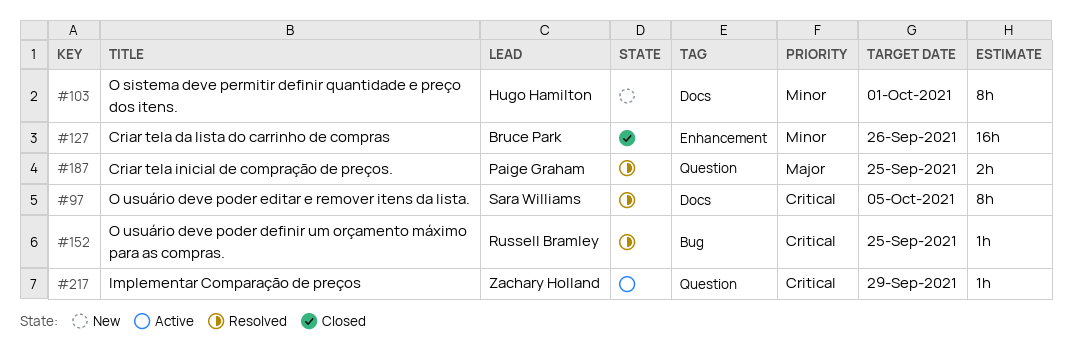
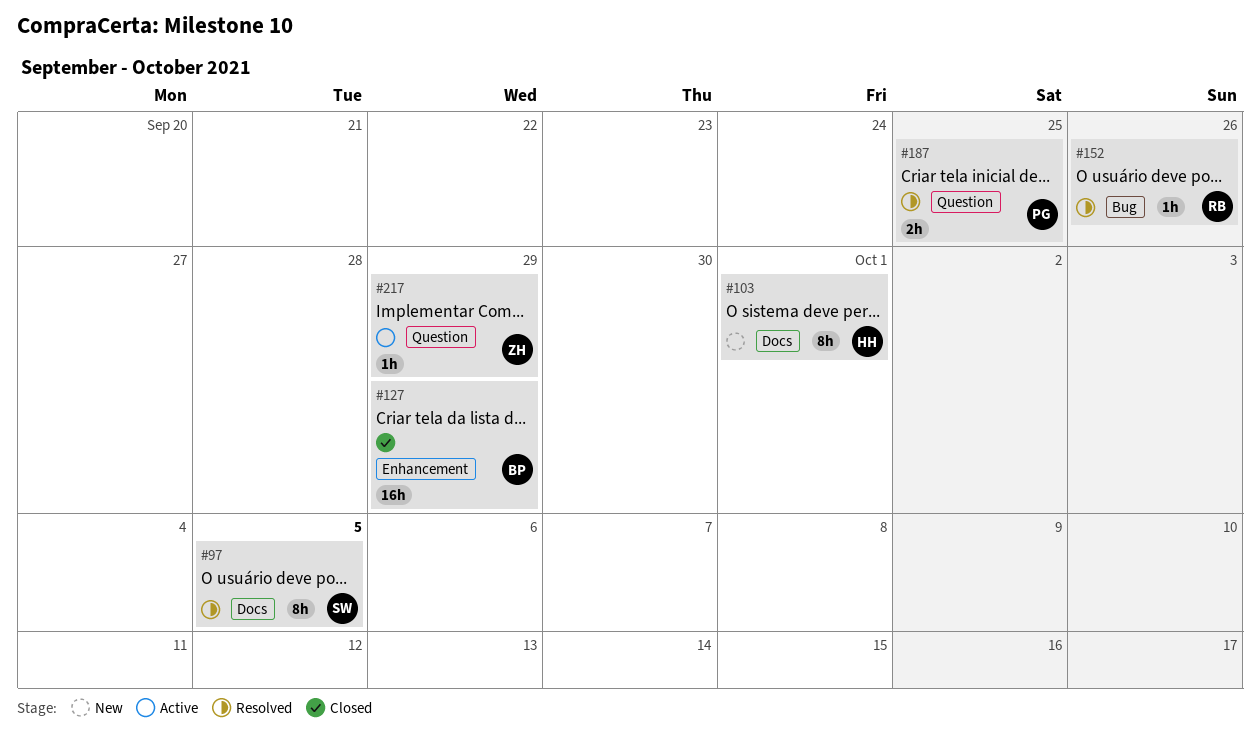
#127, due: Sep 26 -> Sep 29
#152, due: Sep 25 -> Sep 26

